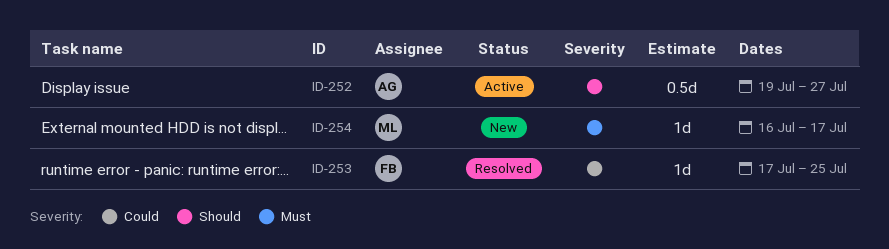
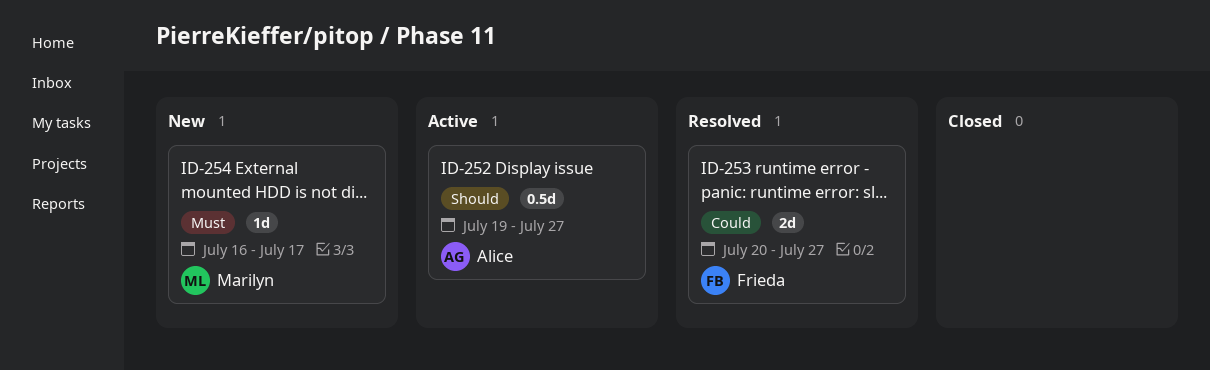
ID-253, estimate: 1d -> 2d
ID-253, start: Jul 17 -> Jul 20
ID-253, due: Jul 25 -> Jul 27

